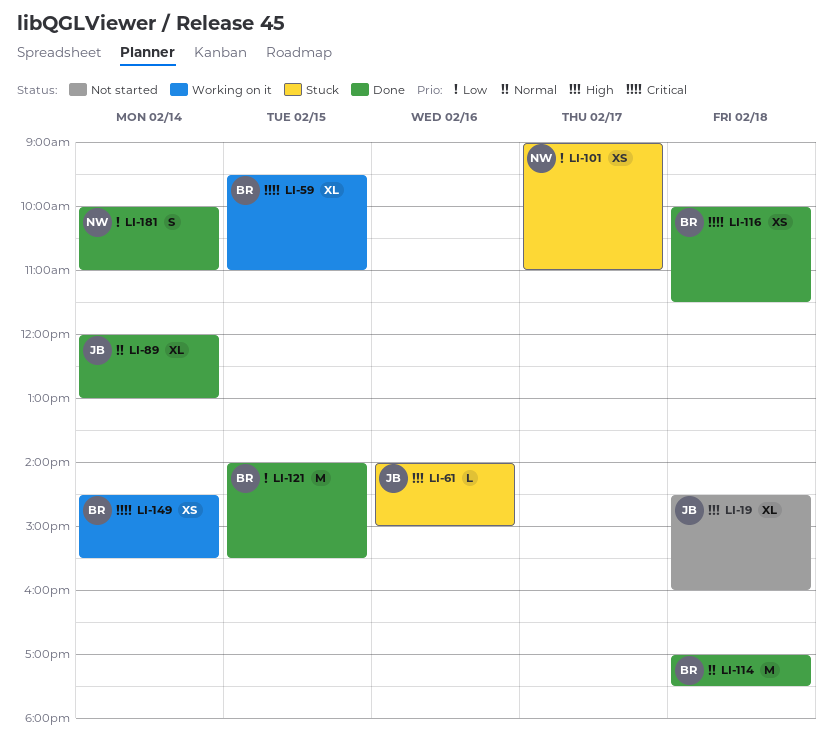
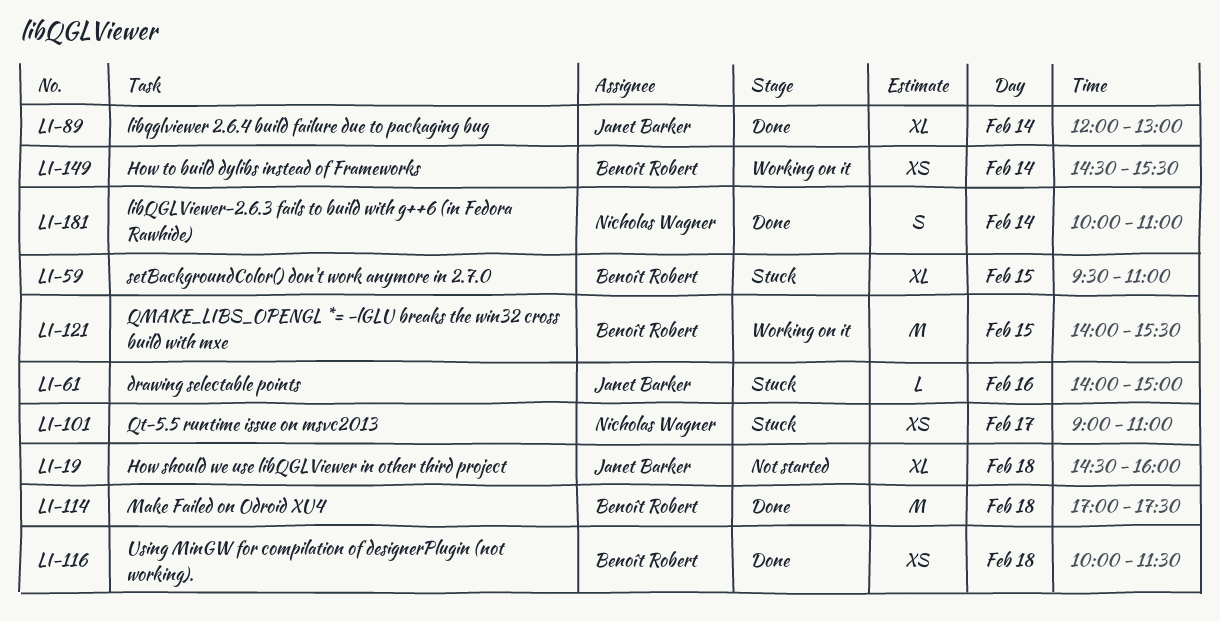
LI-59, status: Working on it -> Stuck
LI-121, status: Done -> Working on it

